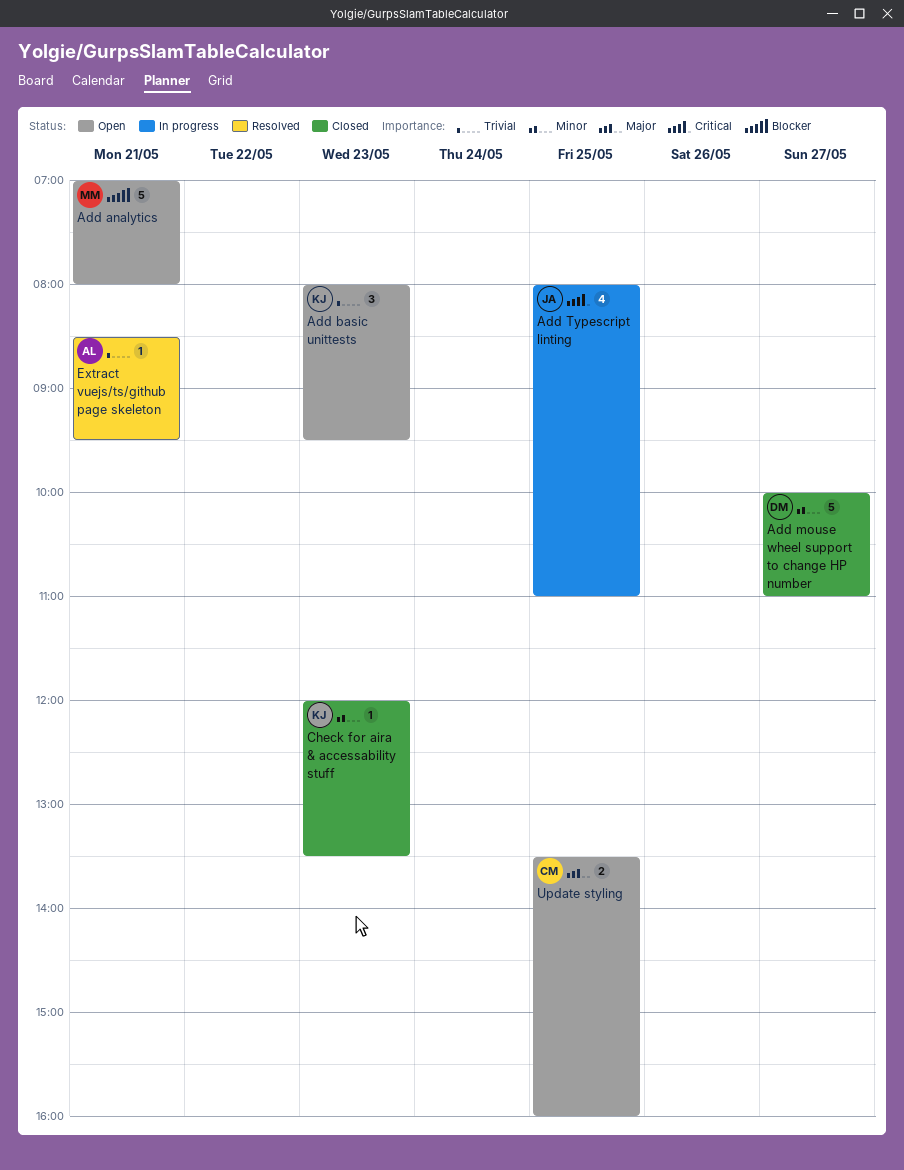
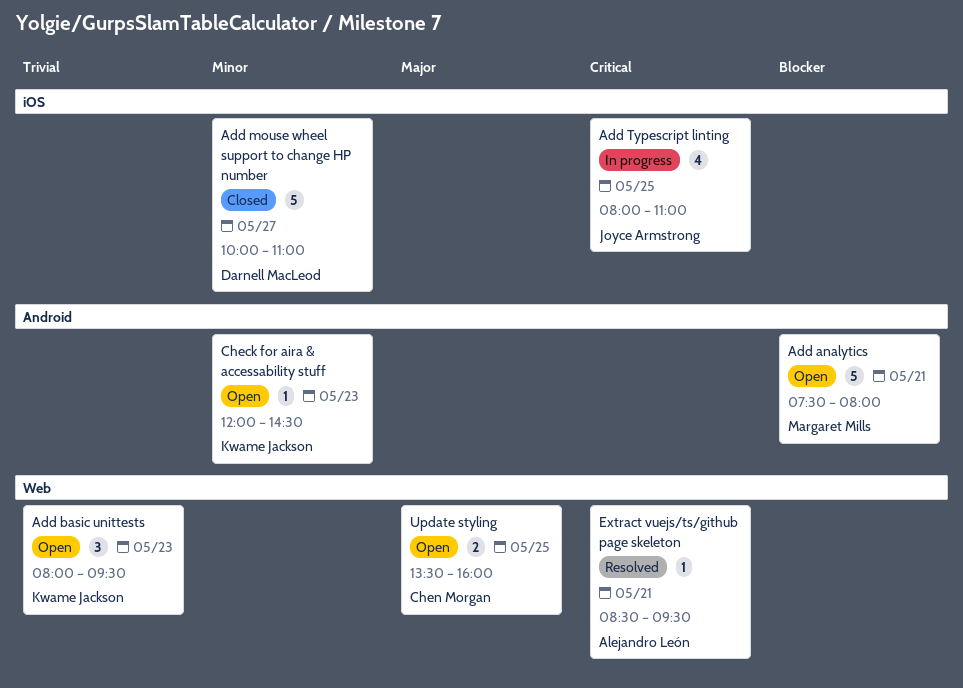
Add analytics, begins: 07:00 -> 07:30
Check for aira & accessability stuff, status: Closed -> Open
Check for aira & accessability stuff, ends: 13:30 -> 14:30
Extract vuejs/ts/github page skeleton, priority: Trivial -> Critical

